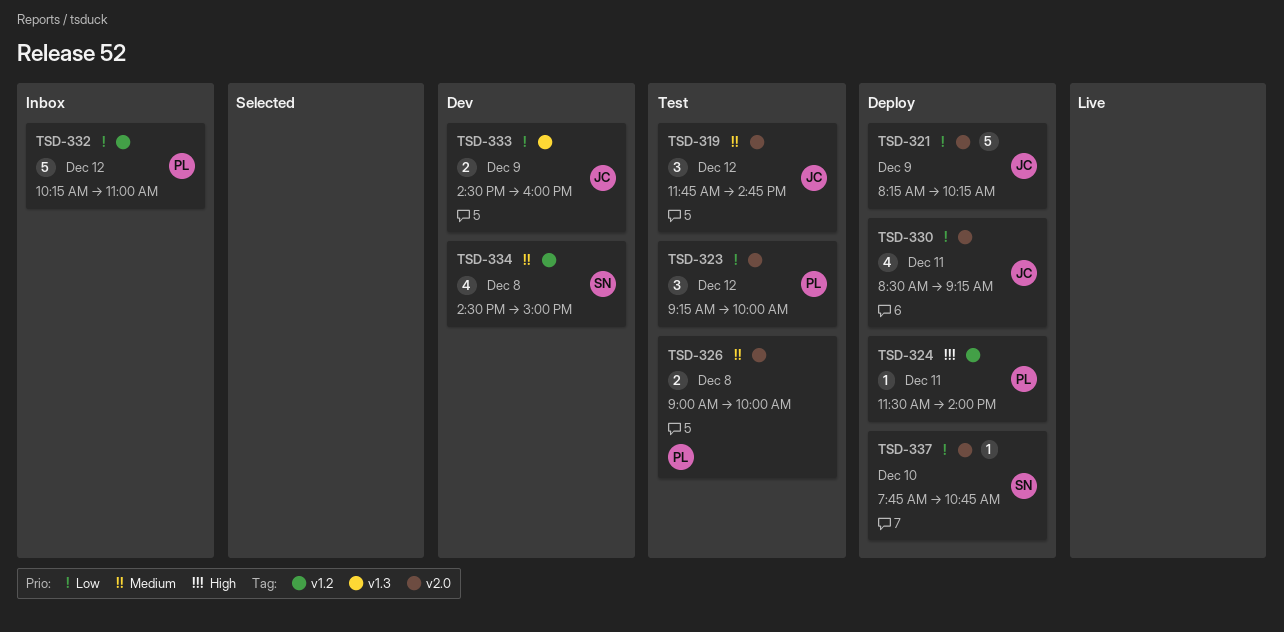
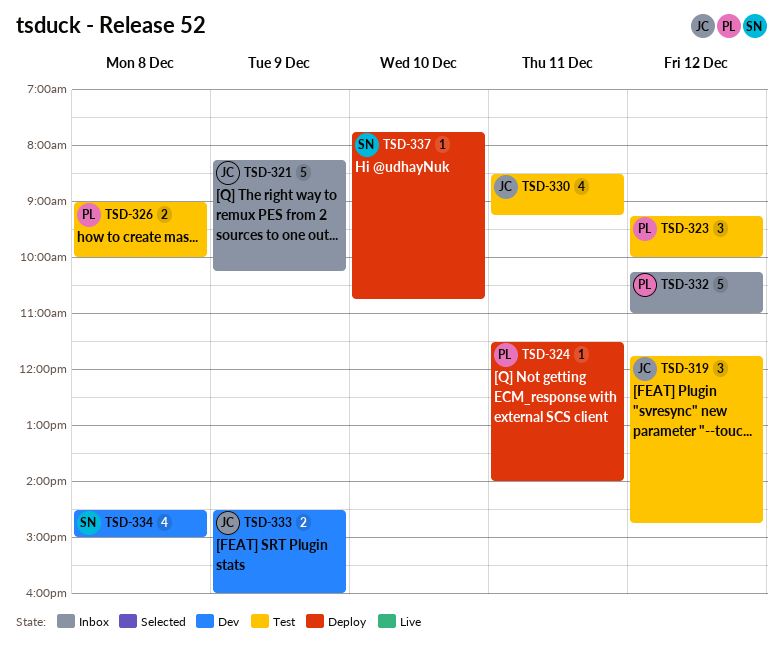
TSD-321, status: Deploy -> Inbox
TSD-330, status: Deploy -> Test

